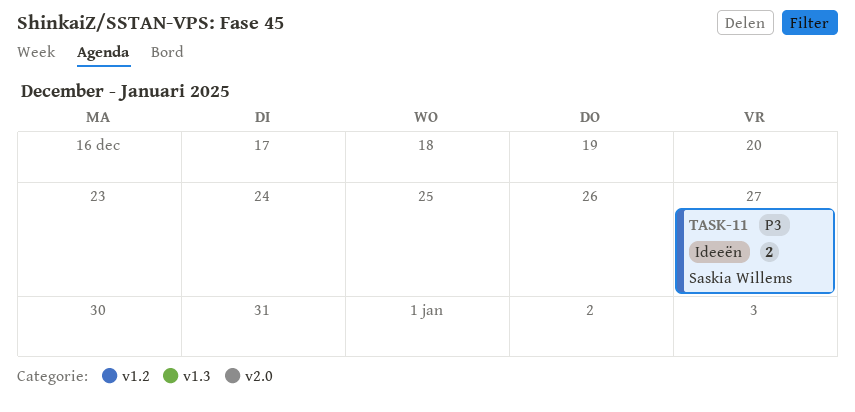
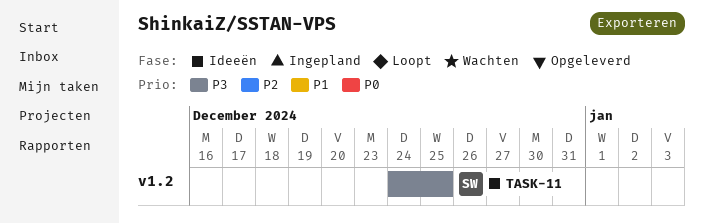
TASK-11, due: Dec 27 -> Dec 25

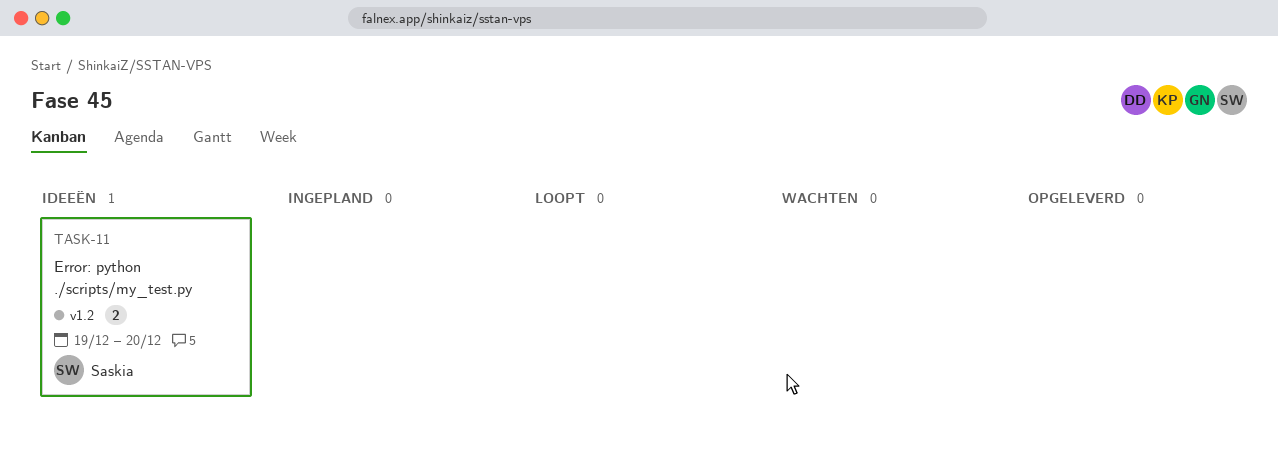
TASK-11, start: Dec 24 -> Dec 19
TASK-11, due: Dec 25 -> Dec 20

